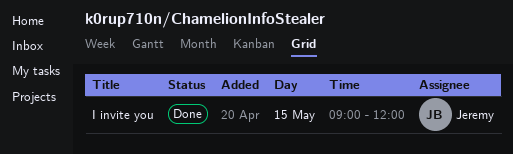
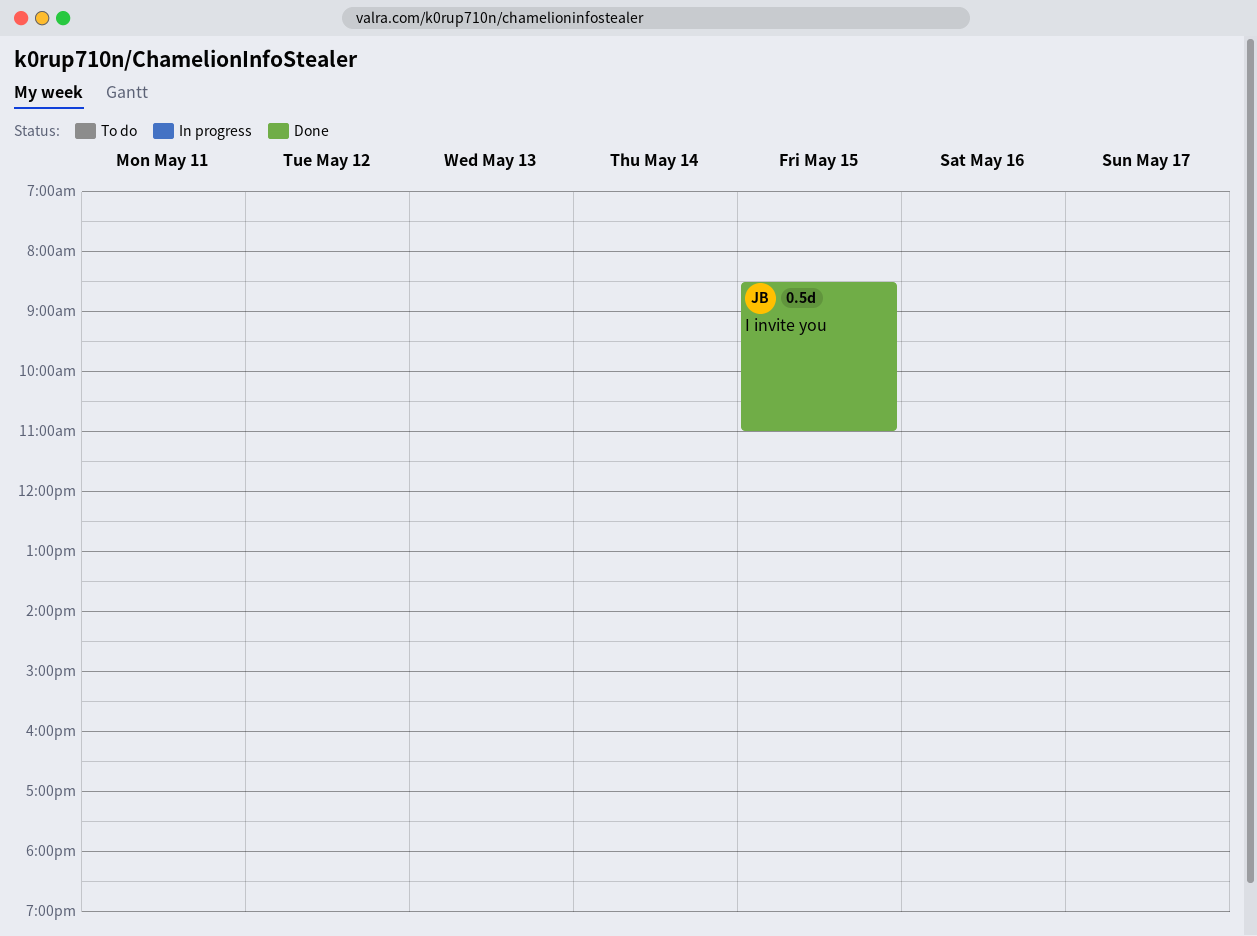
I invite you, begins: 09:00 -> 08:30
I invite you, ends: 12:00 -> 11:00

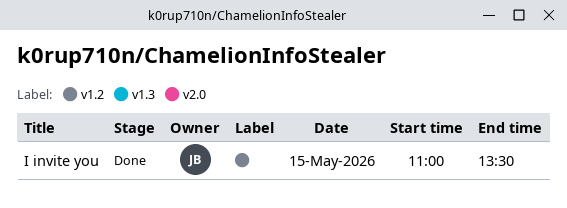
I invite you, begins: 08:30 -> 11:00
I invite you, ends: 11:00 -> 13:30

